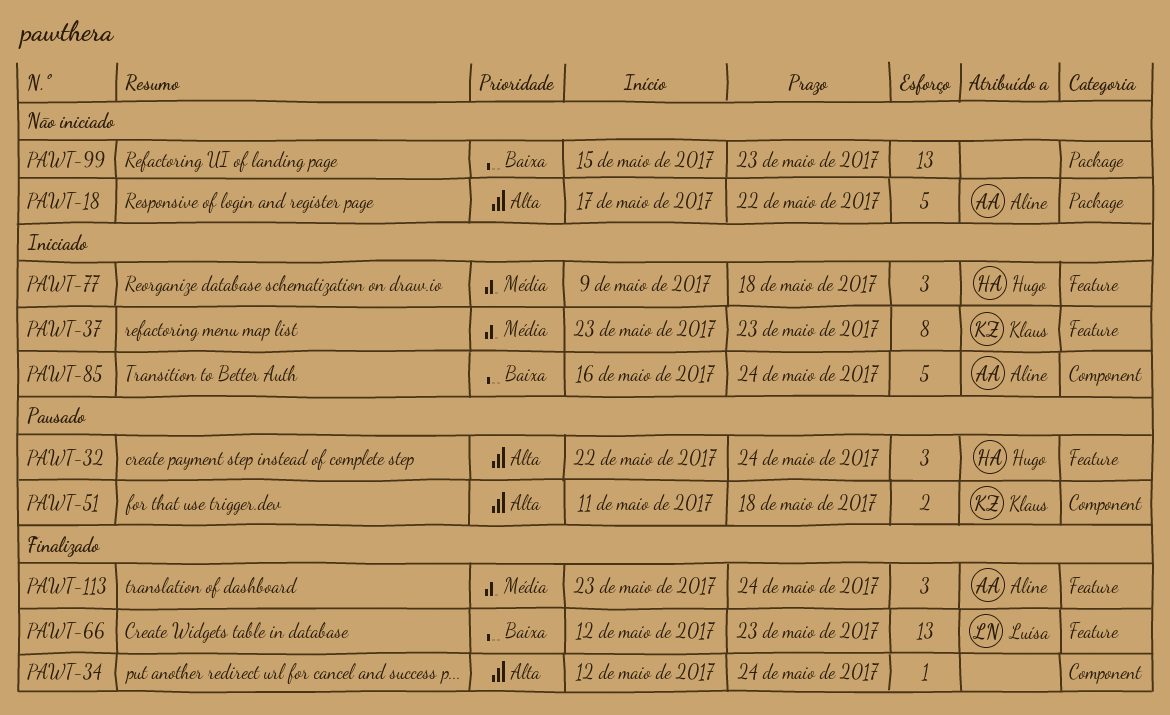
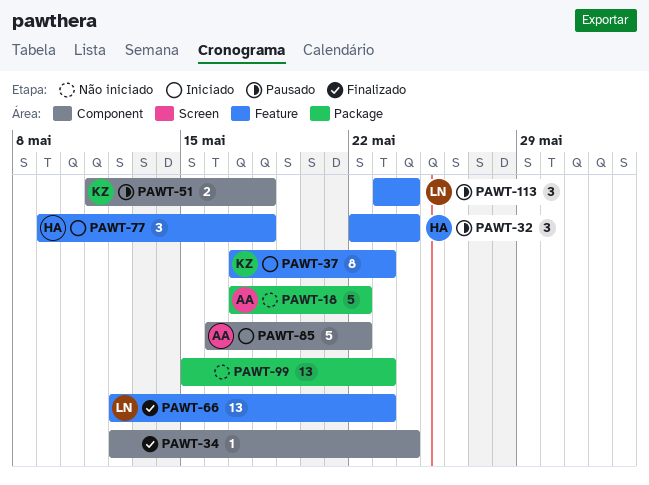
PAWT-37, start: May 23 -> May 17
PAWT-85, due: May 24 -> May 22
PAWT-113, status: Finalizado -> Pausado
PAWT-113, owner: Aline -> Luísa

